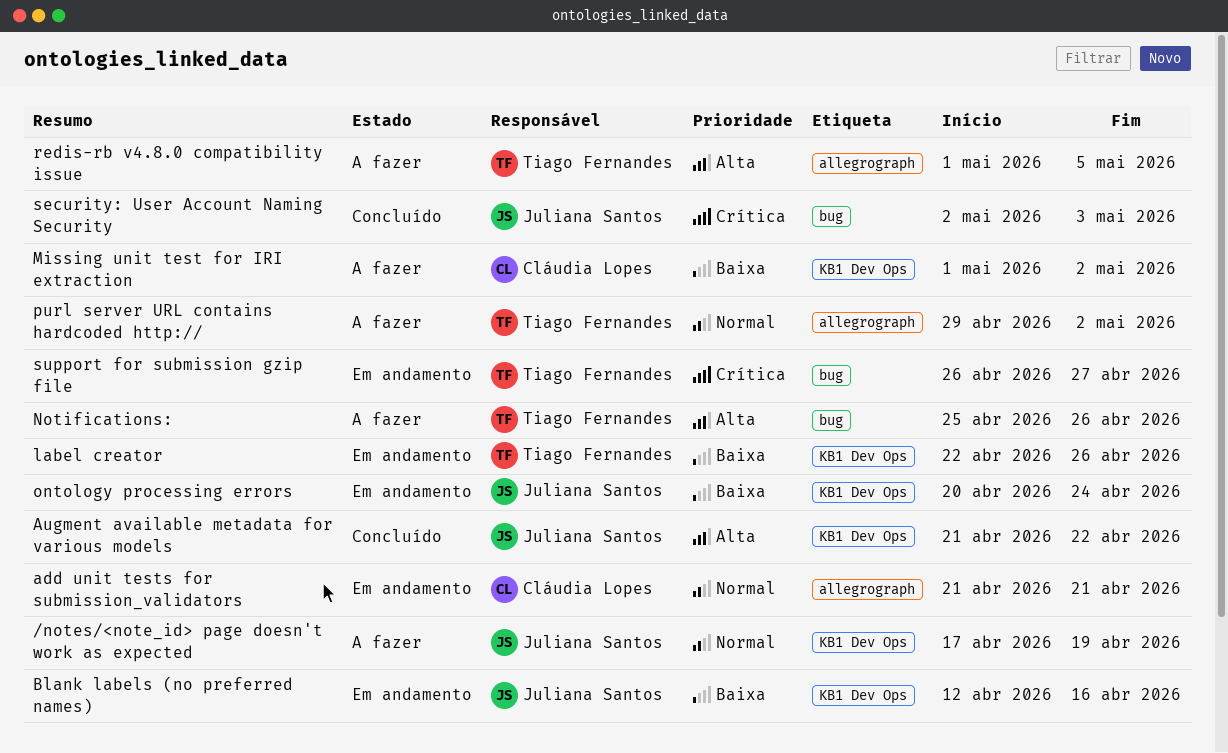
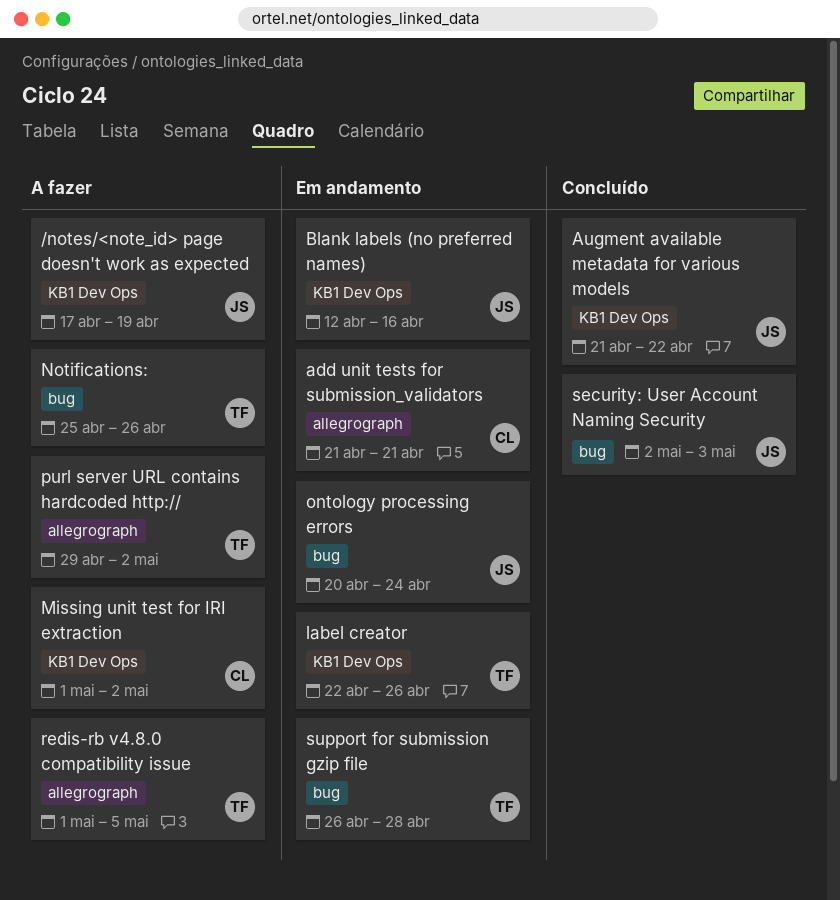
ontology processing errors, label: KB1 Dev Ops -> bug
support for submission gzip file, due: Apr 27 -> Apr 28

